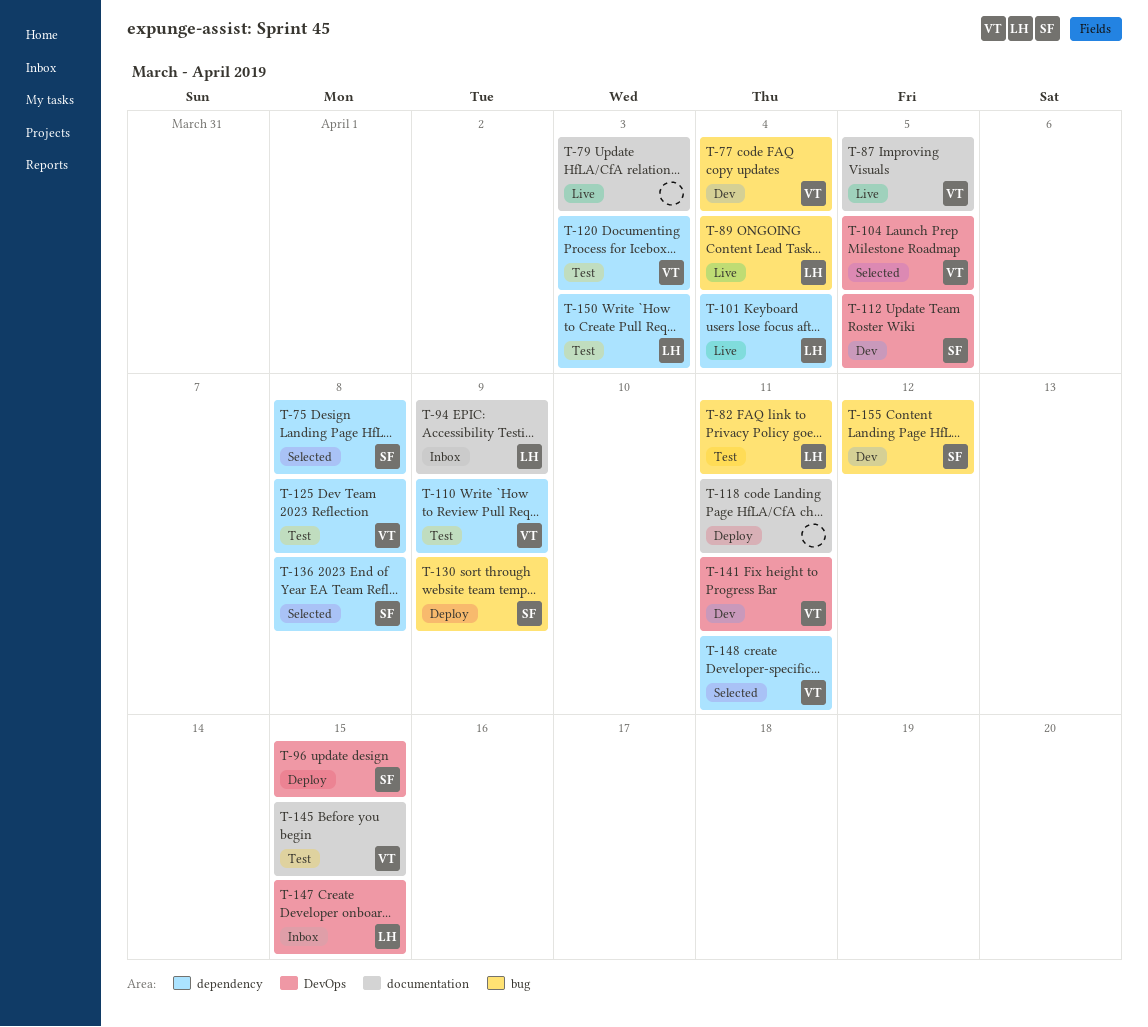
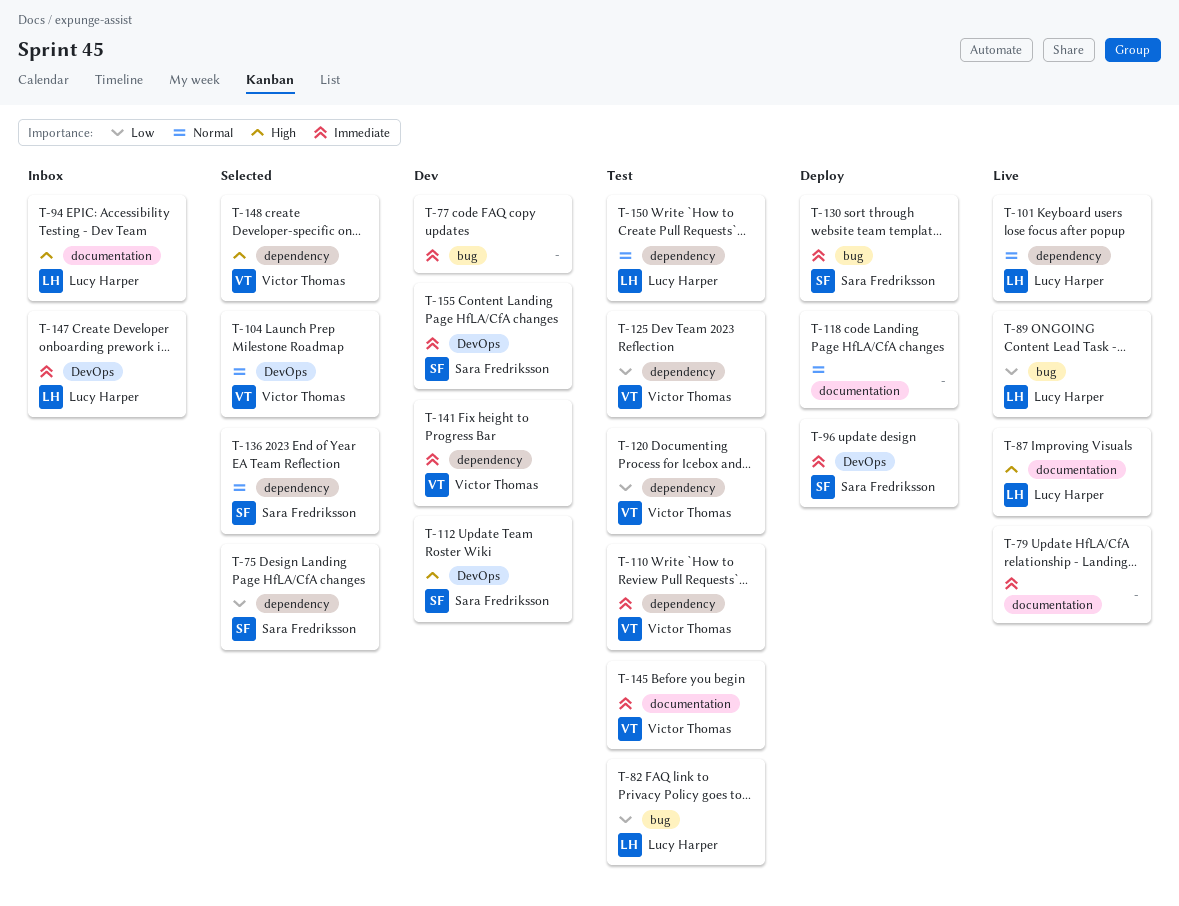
T-77, owner: Victor Thomas -> none
T-87, owner: Victor Thomas -> Lucy Harper
T-141, label: DevOps -> dependency
T-155, label: bug -> DevOps

